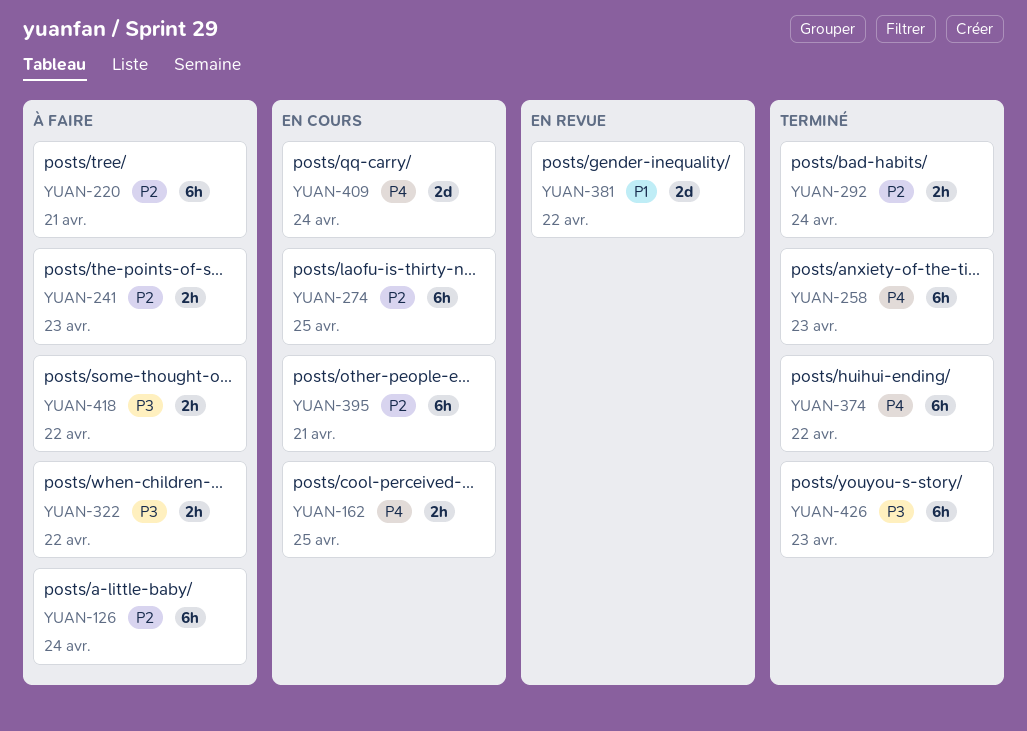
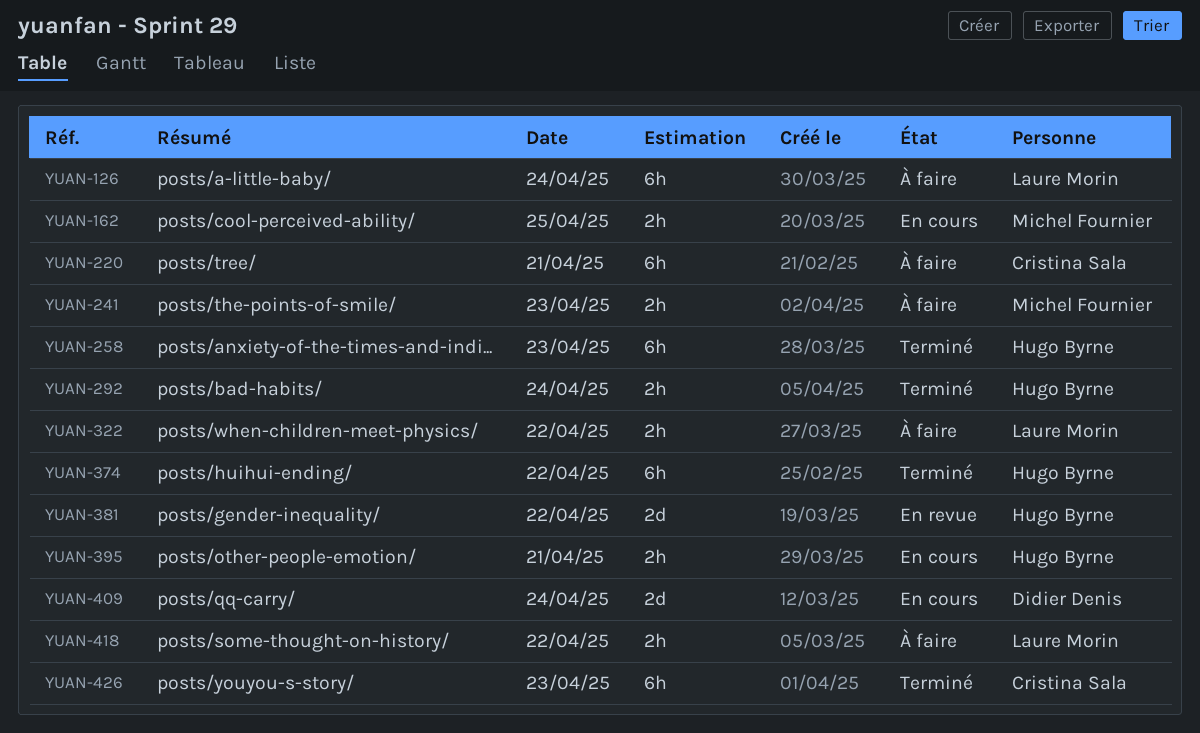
YUAN-274: present -> none
YUAN-395, estimate: 6h -> 2h

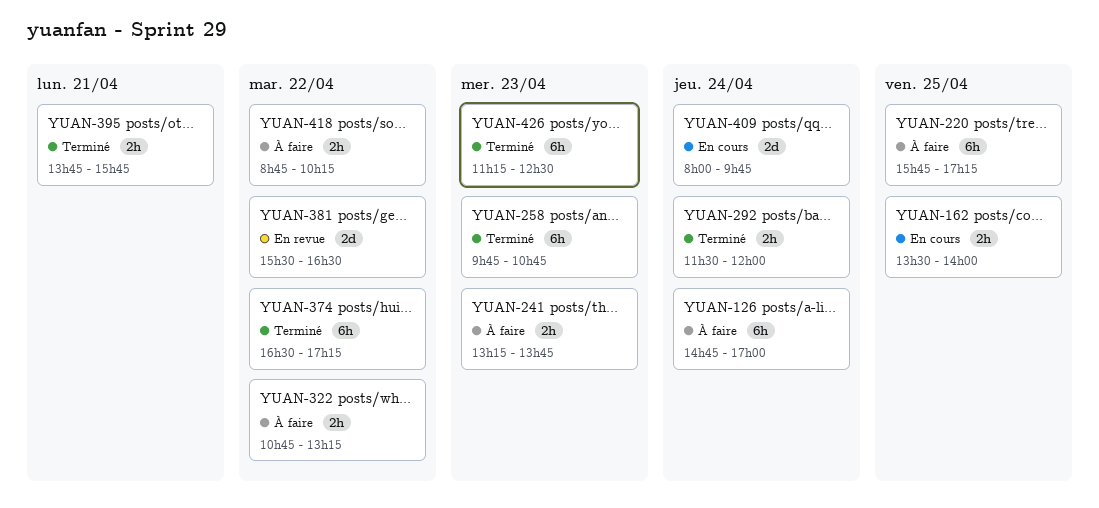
YUAN-220, day: Apr 21 -> Apr 25
YUAN-395, status: En cours -> Terminé

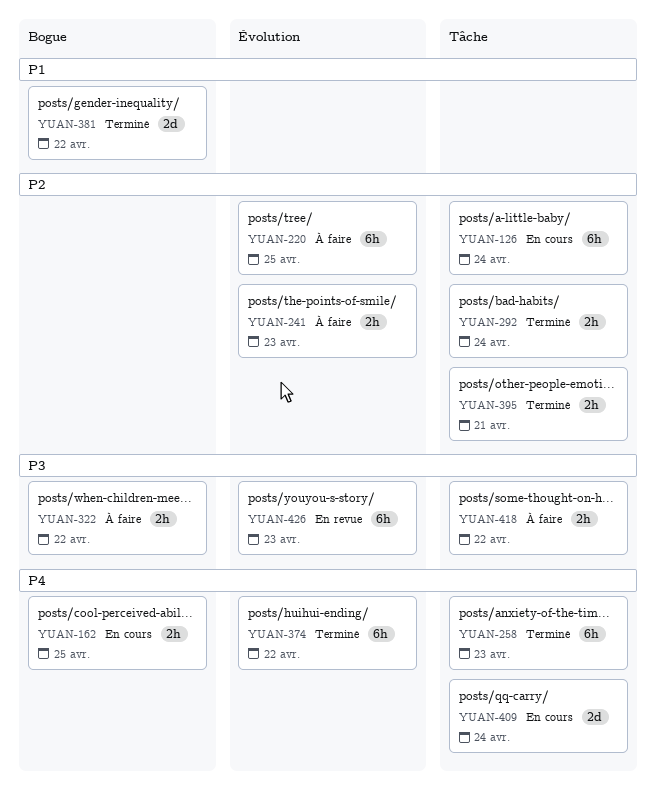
YUAN-126, status: À faire -> En cours
YUAN-381, status: En revue -> Terminé
YUAN-426, status: Terminé -> En revue

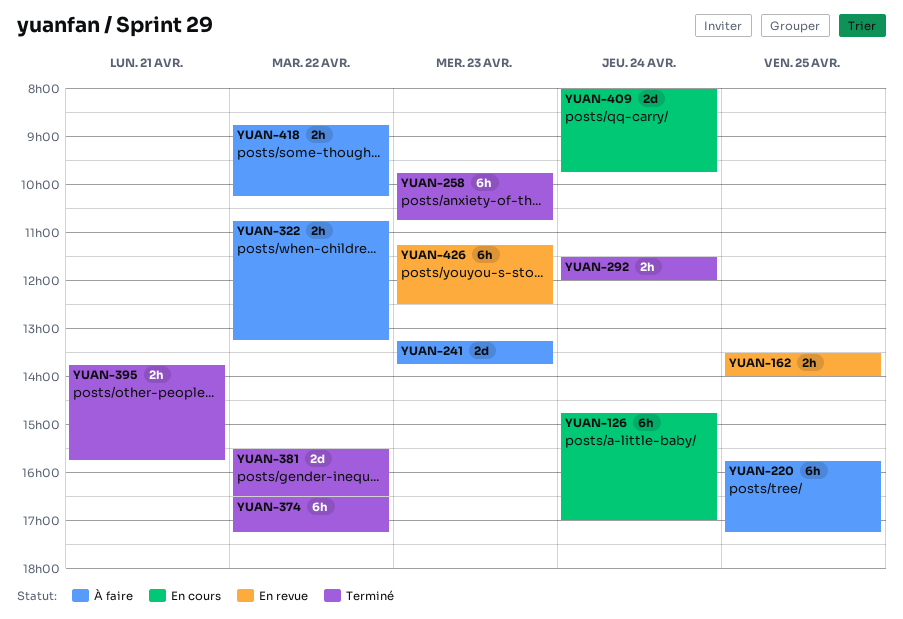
YUAN-162, status: En cours -> En revue
YUAN-241, estimate: 2h -> 2d

